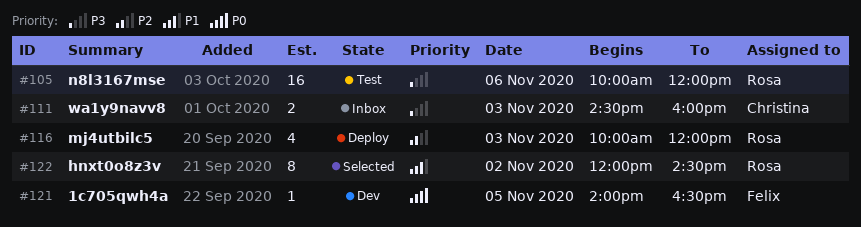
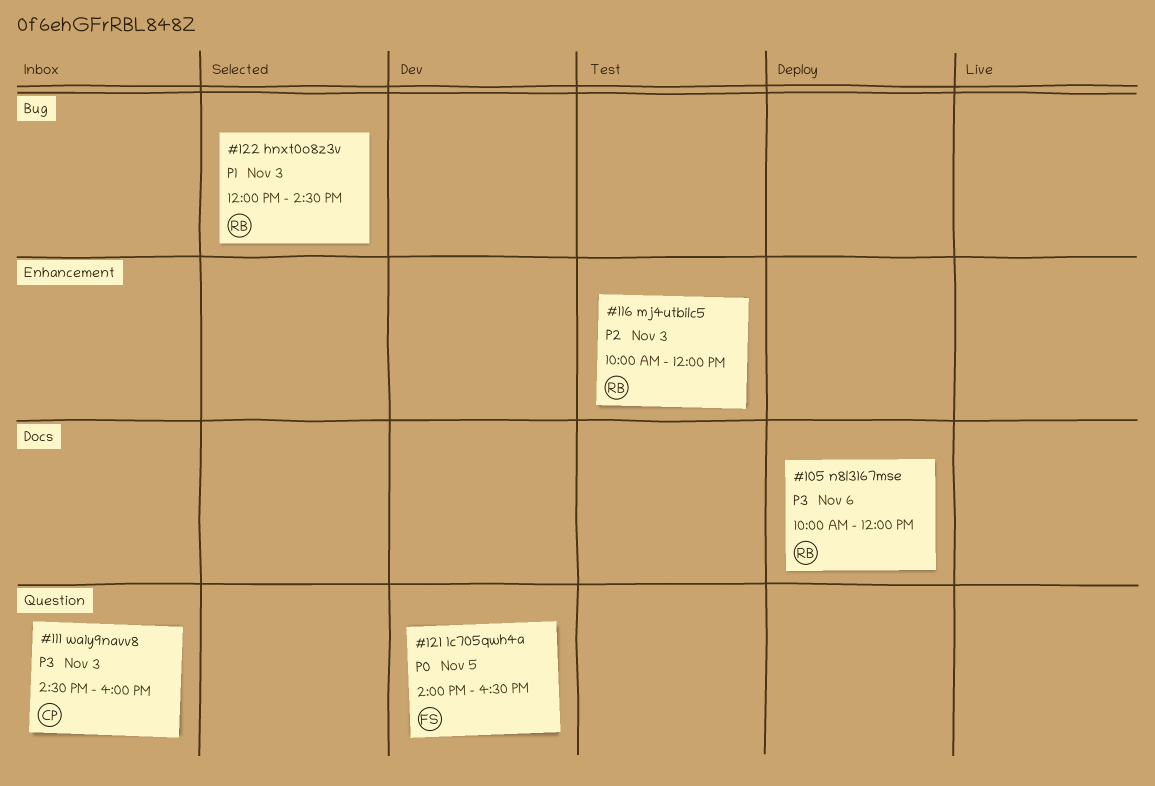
#105, status: Test -> Deploy
#116, status: Deploy -> Test
#122, day: Nov 2 -> Nov 3

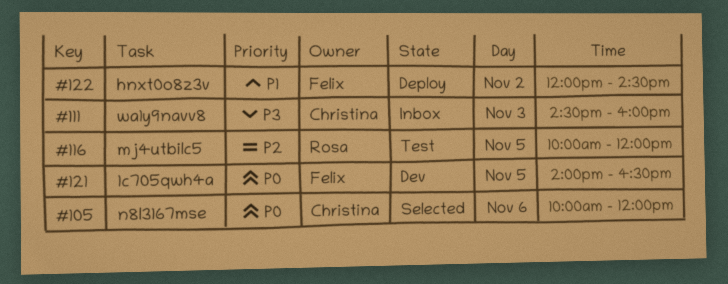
#105, status: Deploy -> Selected
#105, owner: Rosa -> Christina
#105, priority: P3 -> P0
#116, day: Nov 3 -> Nov 5
#122, status: Selected -> Deploy
#122, owner: Rosa -> Felix
#122, day: Nov 3 -> Nov 2

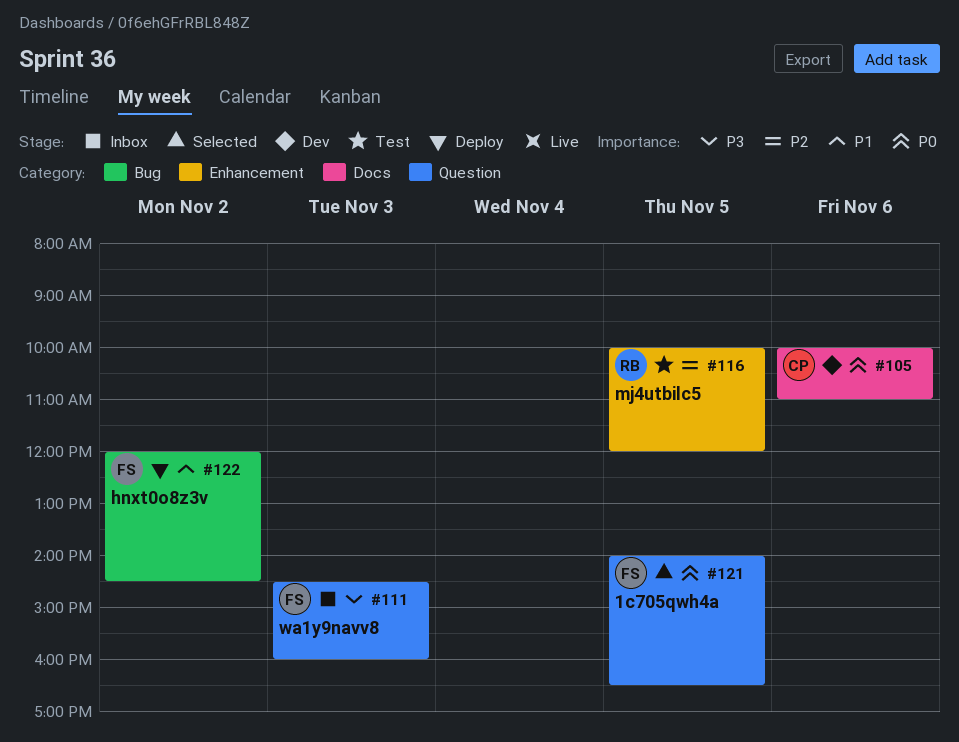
#105, status: Selected -> Dev
#105, ends: 12:00 -> 11:00
#111, owner: Christina -> Felix
#121, status: Dev -> Selected

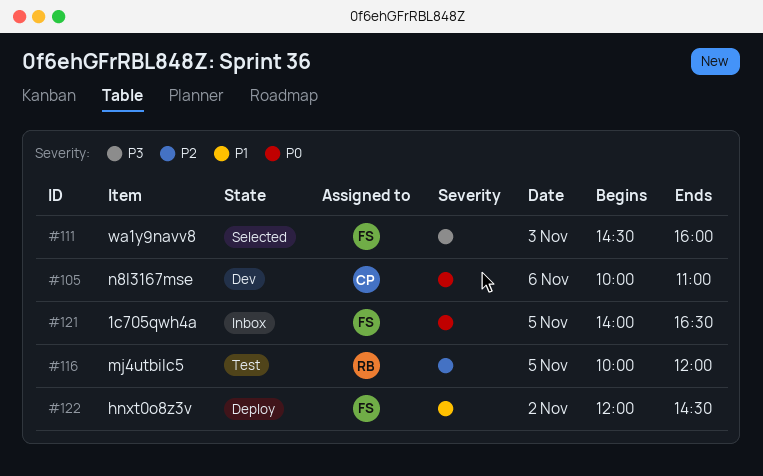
#111, status: Inbox -> Selected
#121, status: Selected -> Inbox

